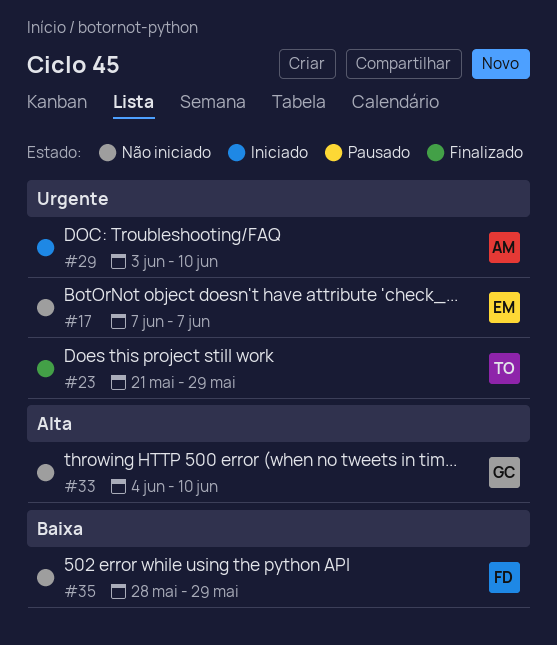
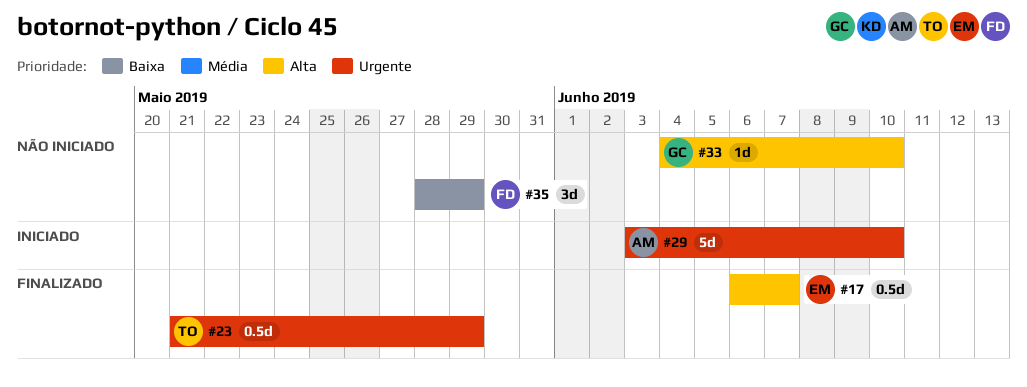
#17, status: Não iniciado -> Finalizado
#17, priority: Urgente -> Alta
#17, start: Jun 7 -> Jun 6

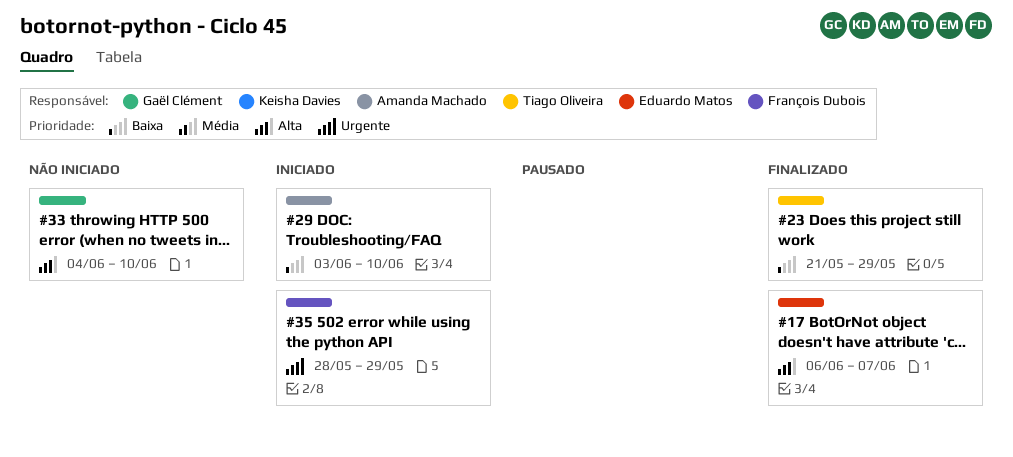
#23, priority: Urgente -> Baixa
#29, priority: Urgente -> Baixa
#35, status: Não iniciado -> Iniciado
#35, priority: Baixa -> Urgente

